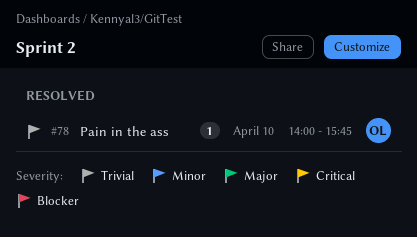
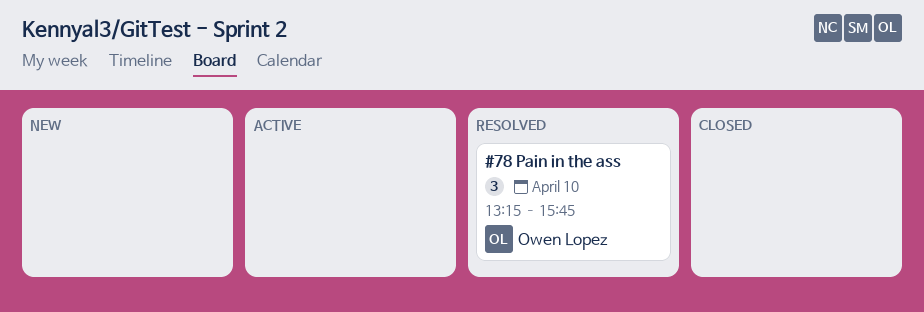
#78, estimate: 1 -> 3
#78, begins: 14:00 -> 13:15

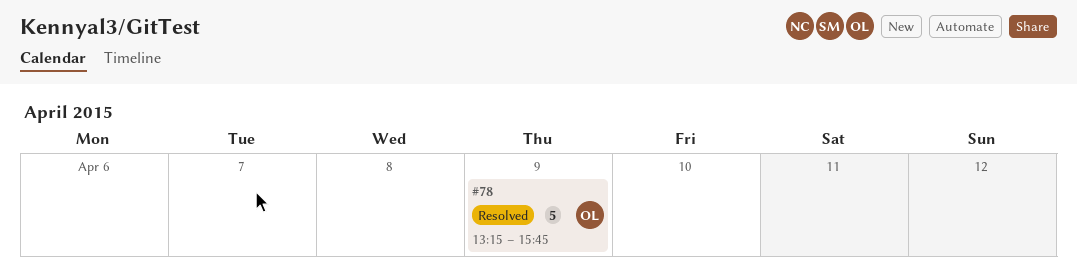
#78, estimate: 3 -> 5
#78, day: Apr 10 -> Apr 9

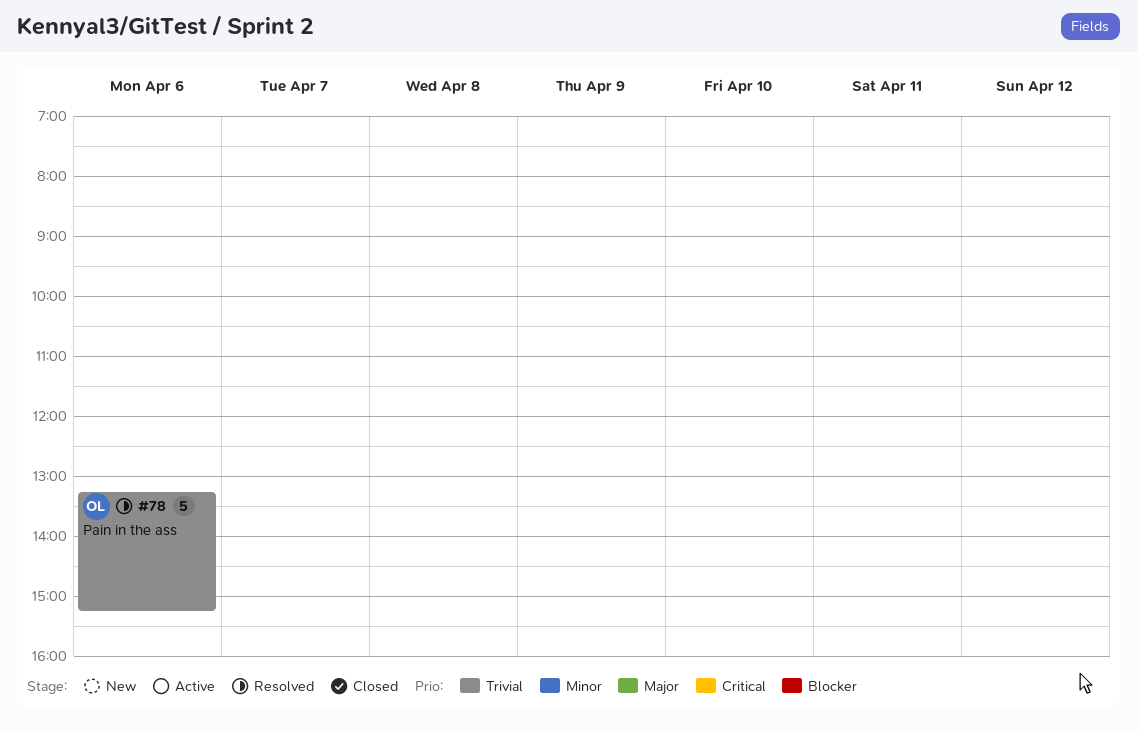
#78, day: Apr 9 -> Apr 6
#78, ends: 15:45 -> 15:15

